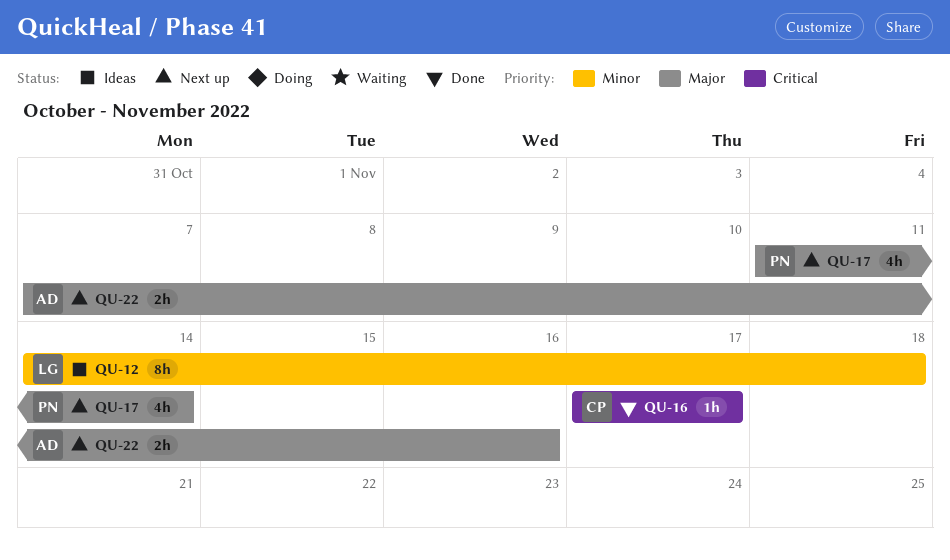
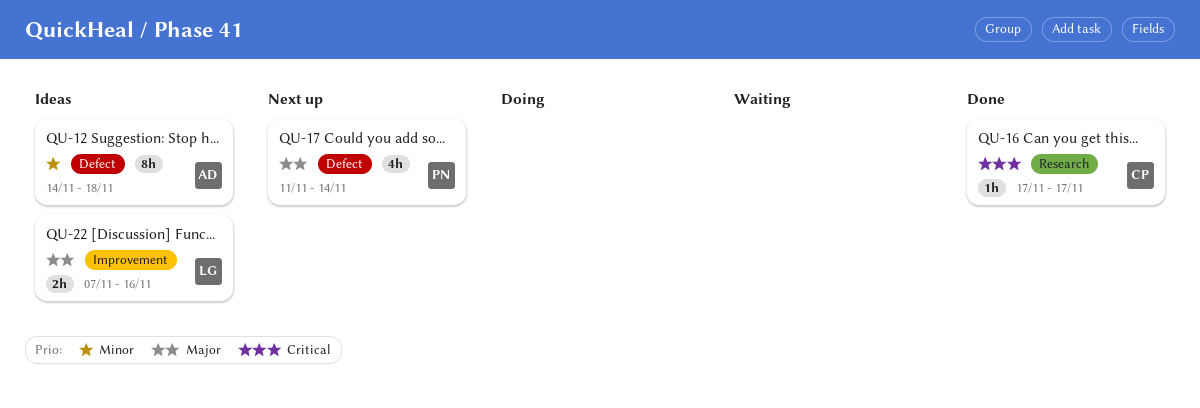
QU-12, owner: LG -> AD
QU-22, status: Next up -> Ideas
QU-22, owner: AD -> LG

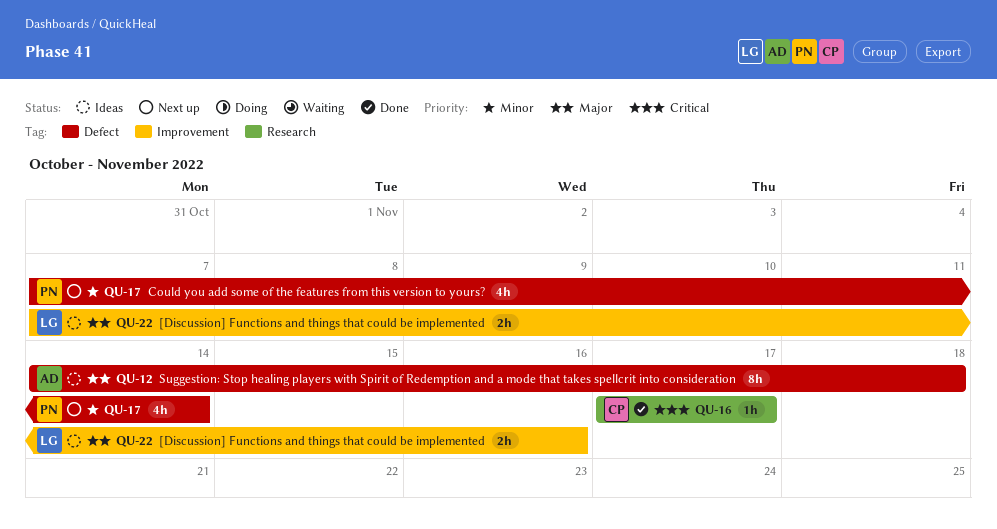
QU-12, priority: Minor -> Major
QU-17, priority: Major -> Minor
QU-17, start: Nov 11 -> Nov 7

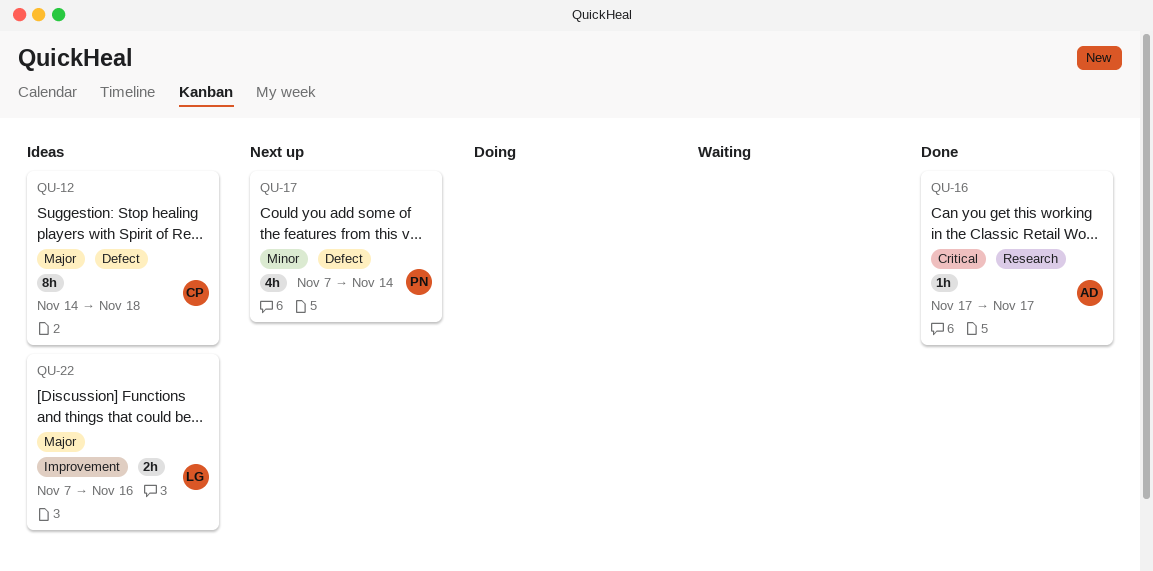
QU-12, owner: AD -> CP
QU-16, owner: CP -> AD

